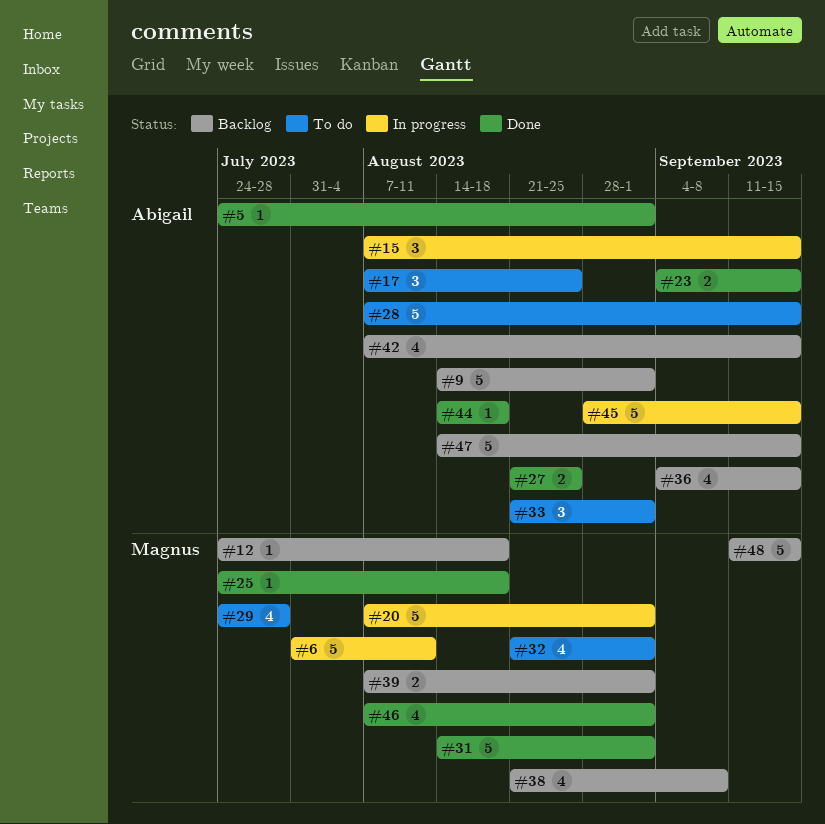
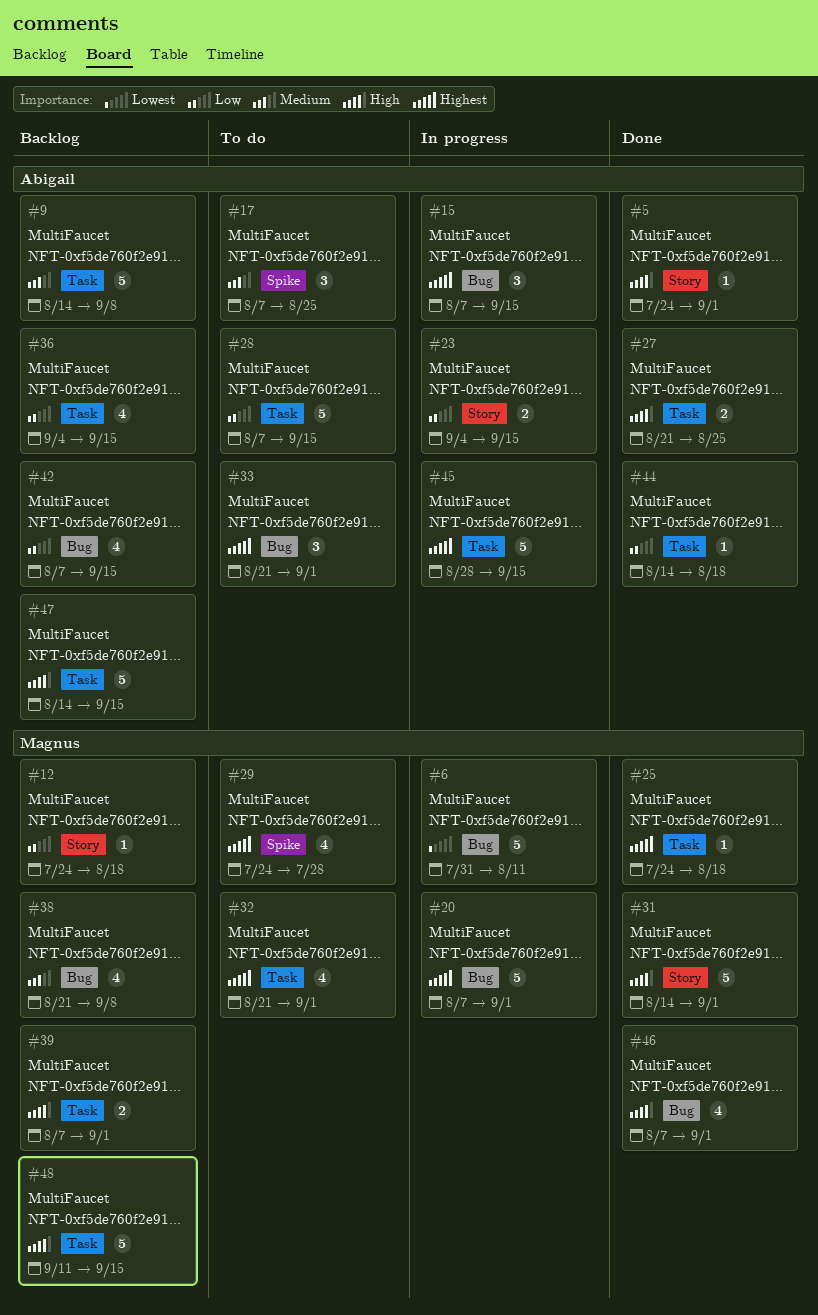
#9, due: Sep 1 -> Sep 8
#23, status: Done -> In progress

